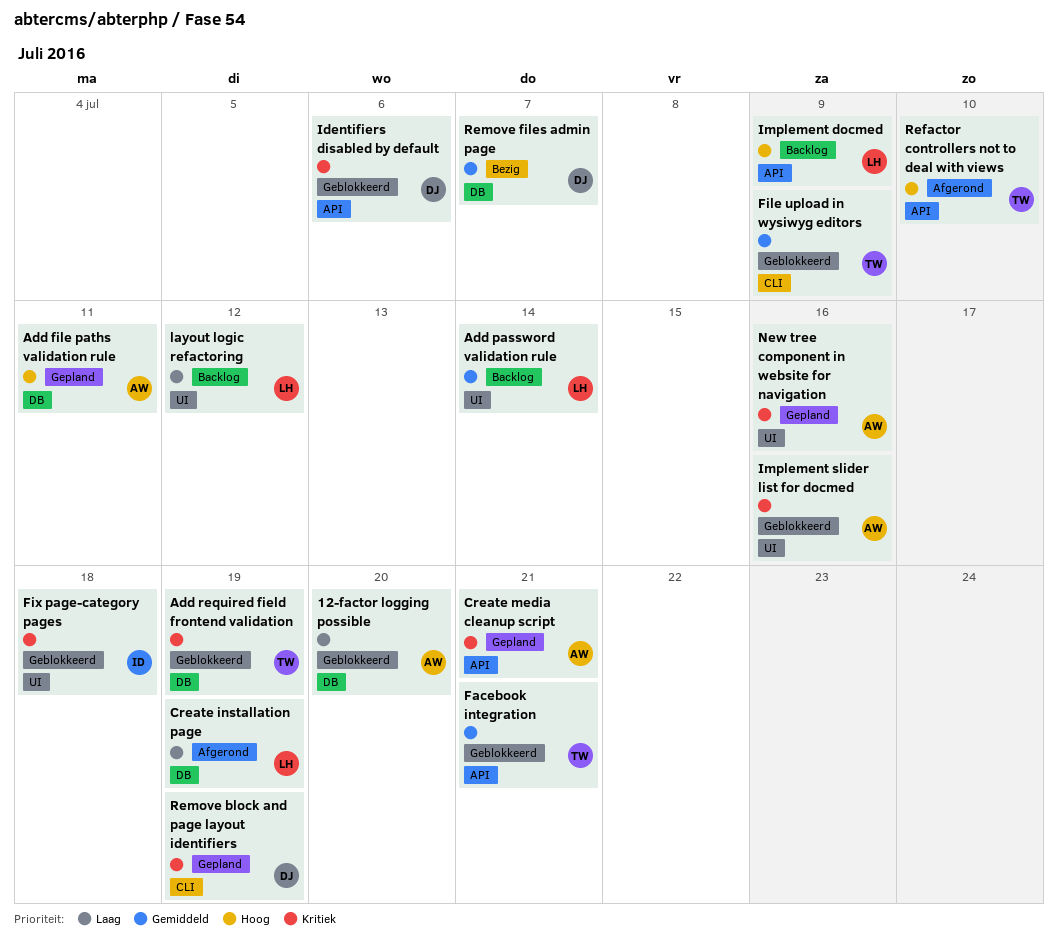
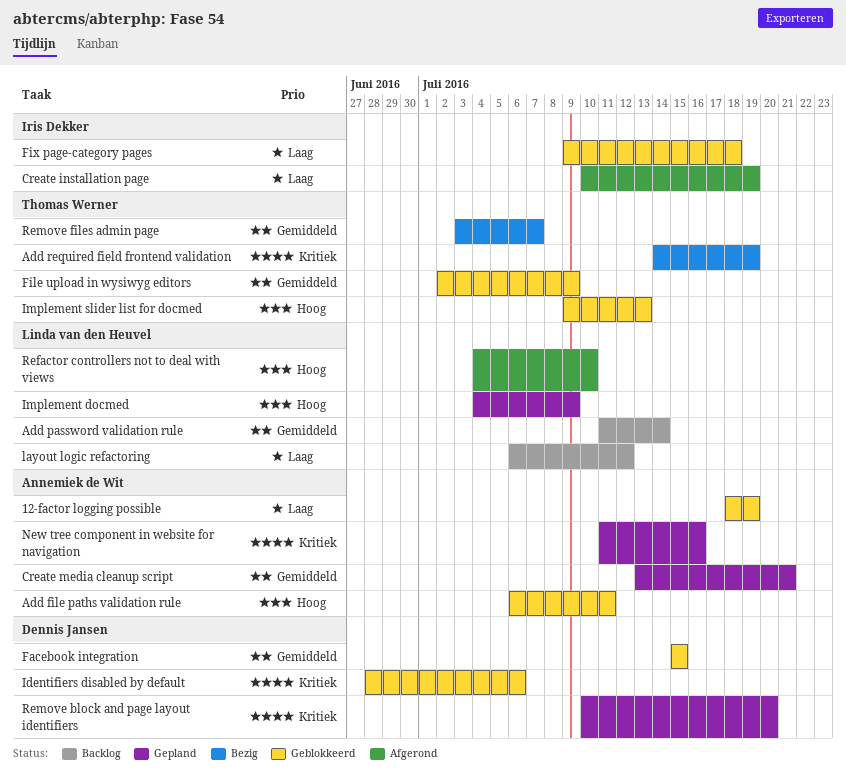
12-factor logging possible, due: Jul 20 -> Jul 19
Add file paths validation rule, status: Gepland -> Geblokkeerd
Add required field frontend validation, status: Geblokkeerd -> Bezig
Create installation page, owner: Linda van den Heuvel -> Iris Dekker
Create media cleanup script, priority: Kritiek -> Gemiddeld
Facebook integration, owner: Thomas Werner -> Dennis Jansen
Facebook integration, due: Jul 21 -> Jul 15
Fix page-category pages, priority: Kritiek -> Laag
Implement docmed, status: Backlog -> Gepland
Implement slider list for docmed, owner: Annemiek de Wit -> Thomas Werner
Implement slider list for docmed, priority: Kritiek -> Hoog
Implement slider list for docmed, due: Jul 16 -> Jul 13
Refactor controllers not to deal with views, owner: Thomas Werner -> Linda van den Heuvel
Remove block and page layout identifiers, due: Jul 19 -> Jul 20
Remove files admin page, owner: Dennis Jansen -> Thomas Werner

